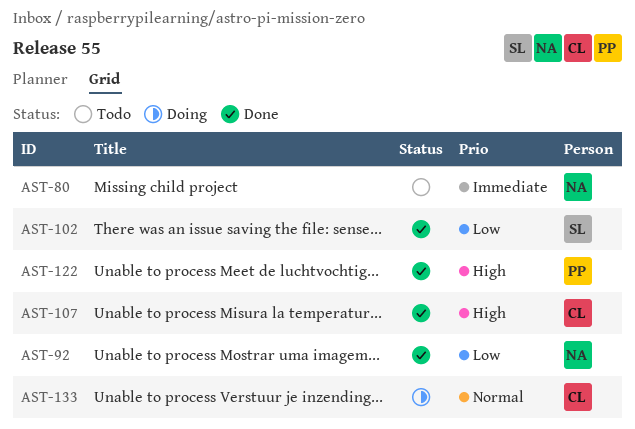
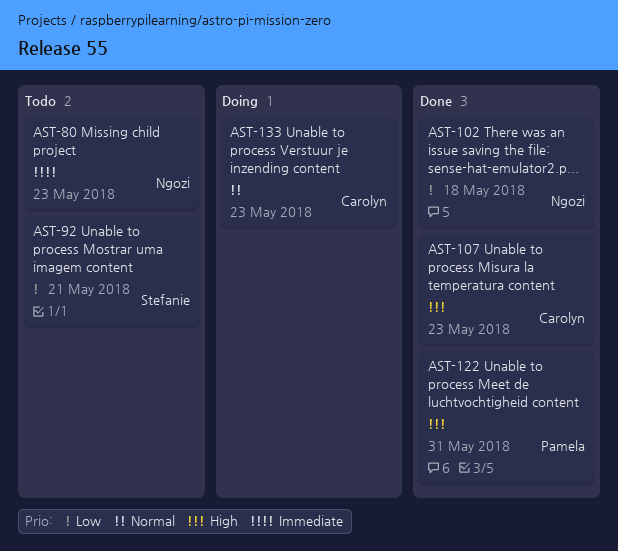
AST-92, status: Done -> Todo
AST-92, owner: Ngozi -> Stefanie
AST-102, owner: Stefanie -> Ngozi

